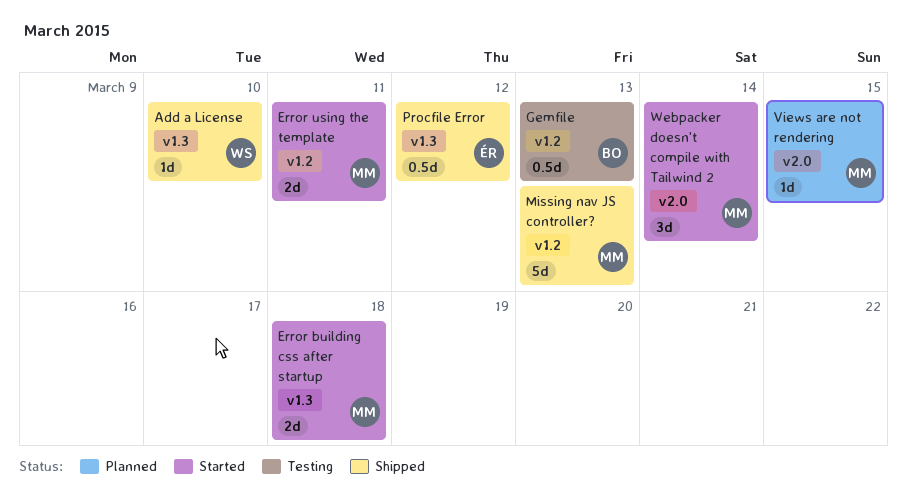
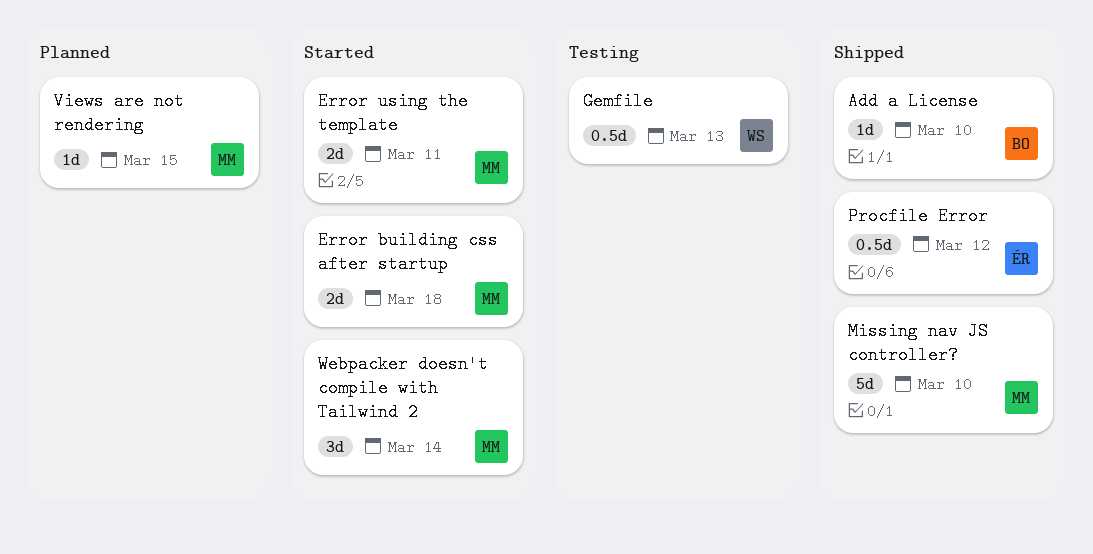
Add a License, owner: WS -> BO
Gemfile, owner: BO -> WS
Missing nav JS controller?, due: Mar 13 -> Mar 10

